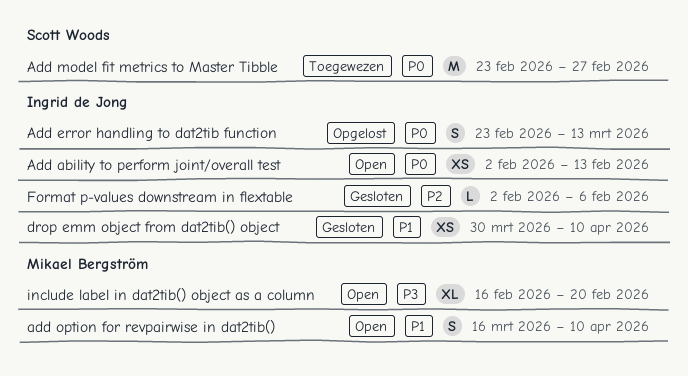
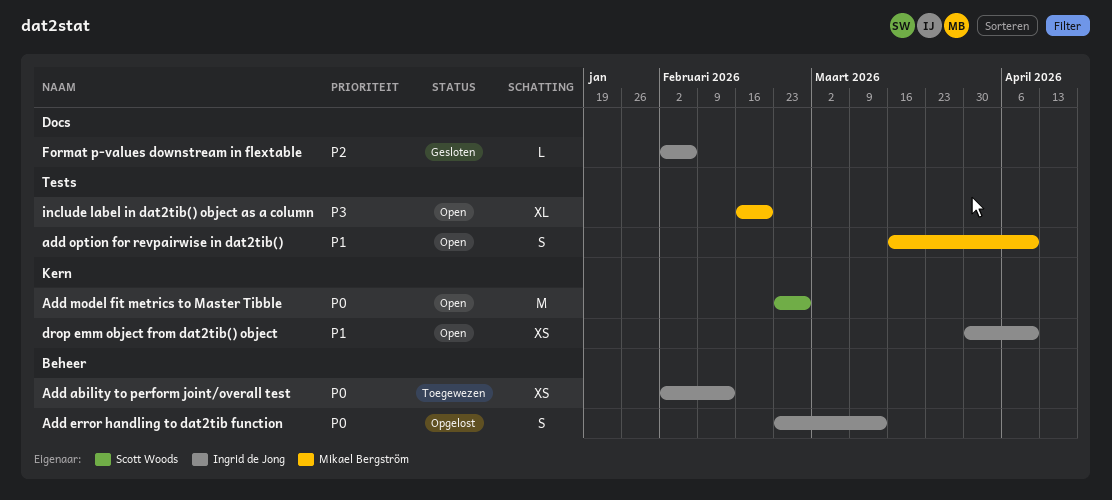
Add ability to perform joint/overall test, status: Open -> Toegewezen
Add model fit metrics to Master Tibble, status: Toegewezen -> Open
drop emm object from dat2tib() object, status: Gesloten -> Open

